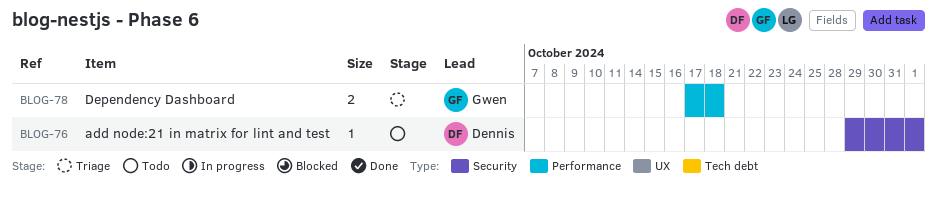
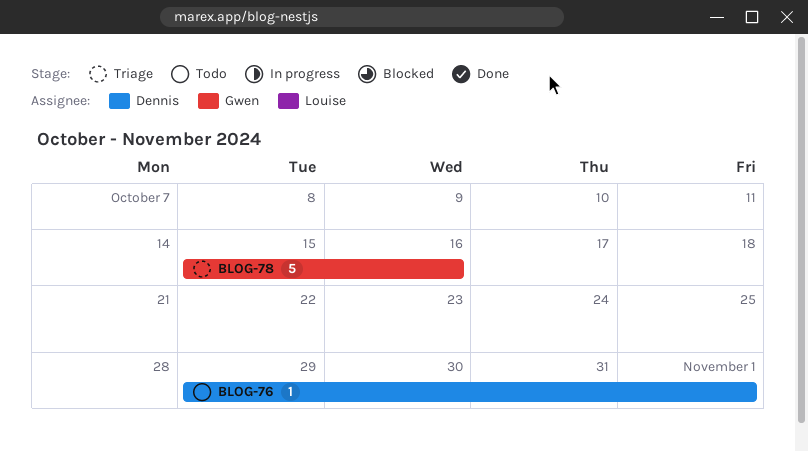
BLOG-78, estimate: 2 -> 5
BLOG-78, start: Oct 17 -> Oct 15
BLOG-78, due: Oct 18 -> Oct 16

